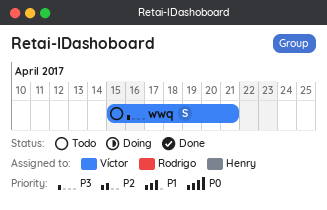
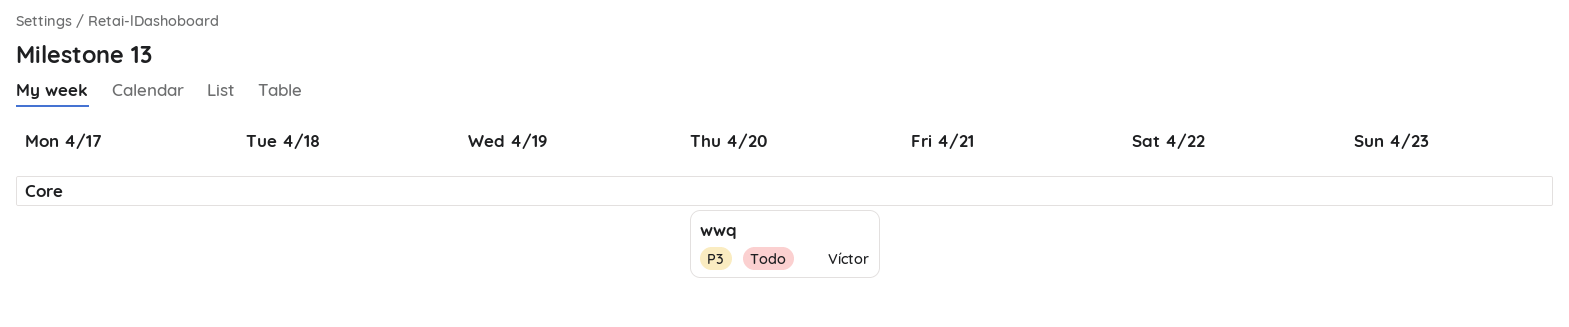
wwq, due: Apr 21 -> Apr 20

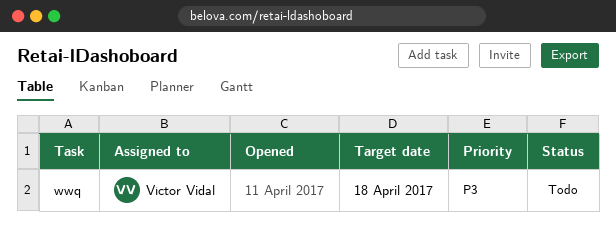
wwq, due: Apr 20 -> Apr 18

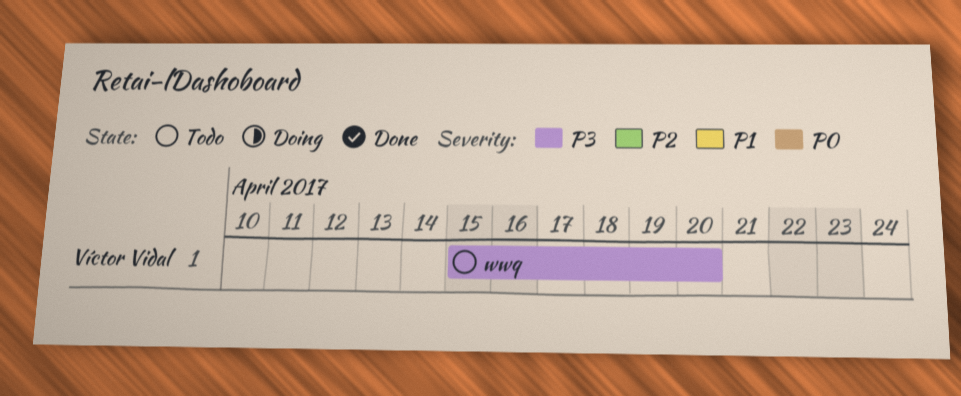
wwq, due: Apr 18 -> Apr 20

